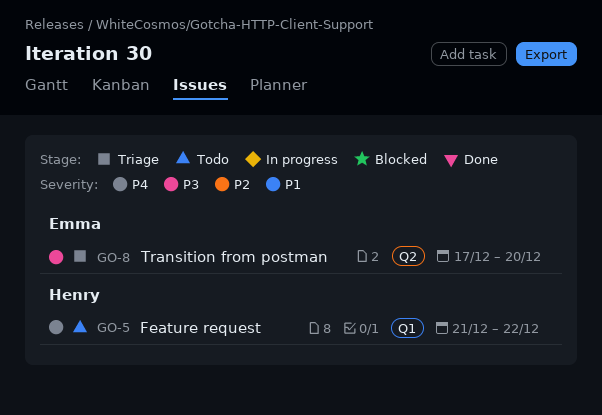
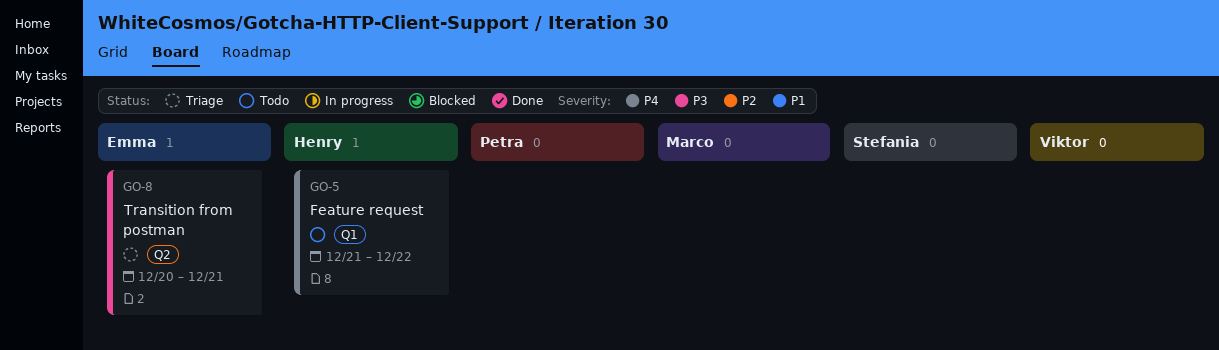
GO-8, start: Dec 17 -> Dec 20
GO-8, due: Dec 20 -> Dec 21

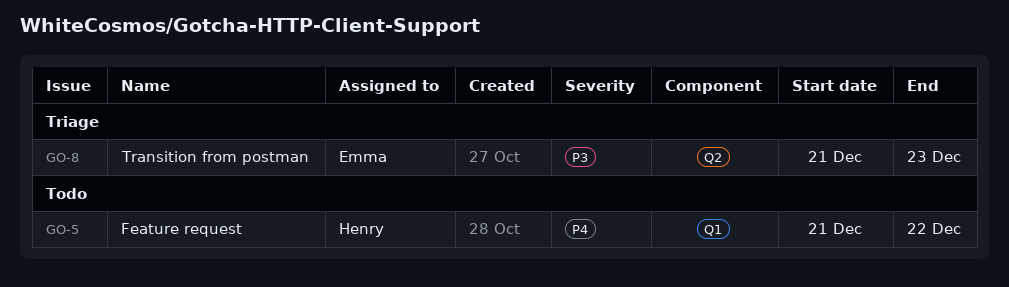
GO-8, start: Dec 20 -> Dec 21
GO-8, due: Dec 21 -> Dec 23

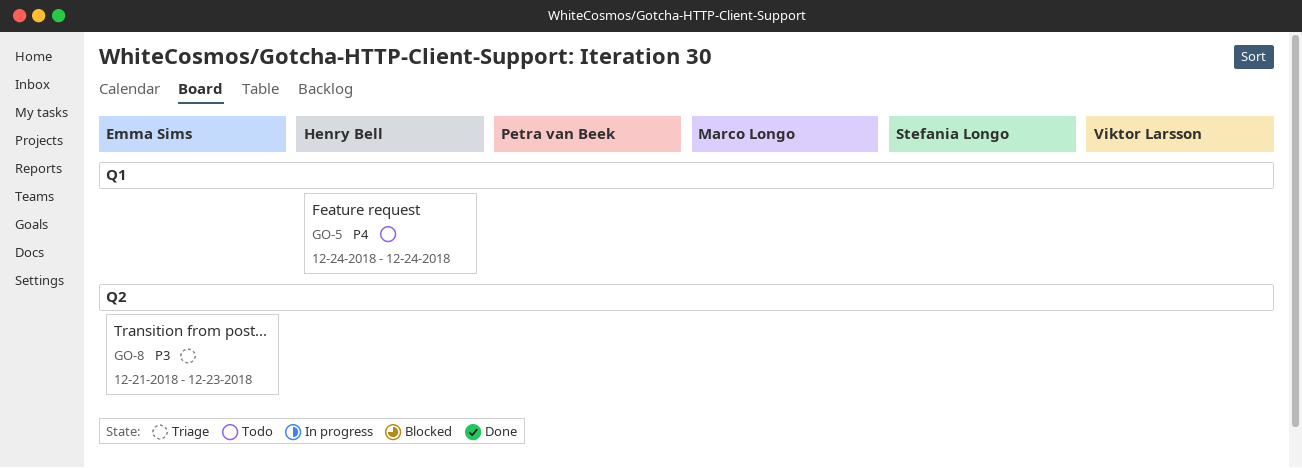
GO-5, start: Dec 21 -> Dec 24
GO-5, due: Dec 22 -> Dec 24

